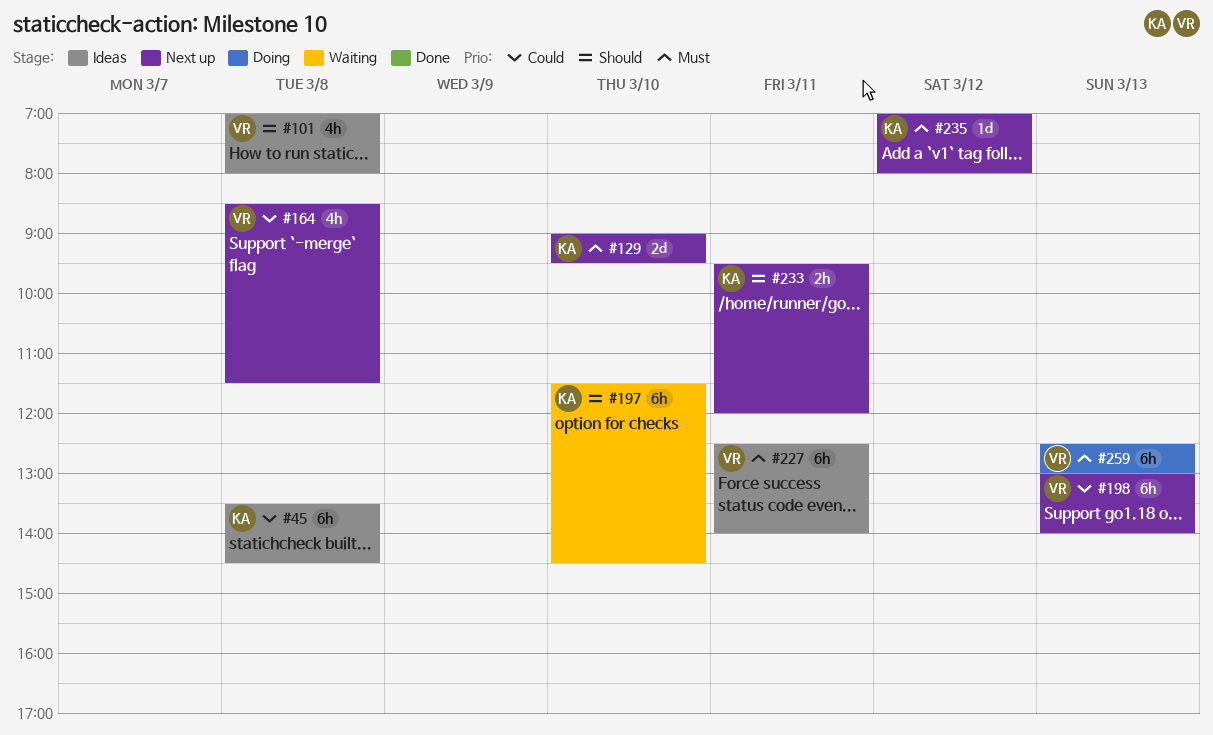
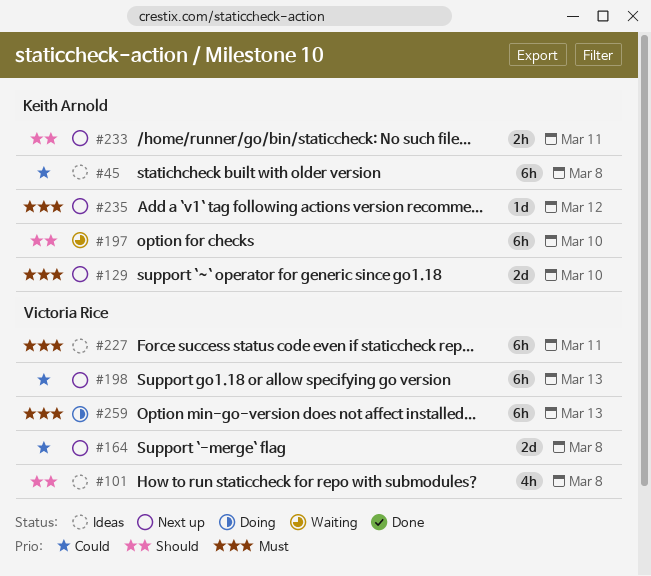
#164, estimate: 4h -> 2d

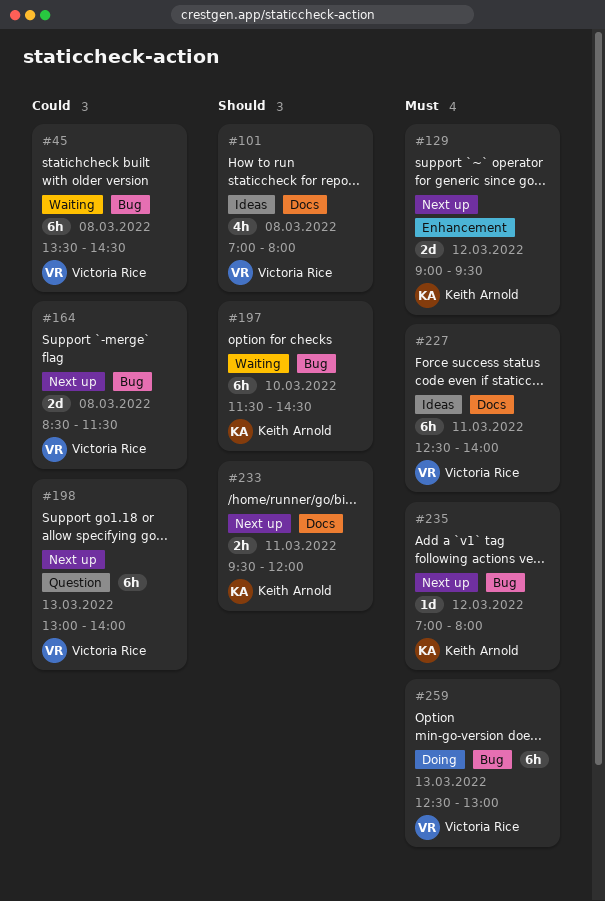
#45, status: Ideas -> Waiting
#45, owner: Keith Arnold -> Victoria Rice
#129, day: Mar 10 -> Mar 12

